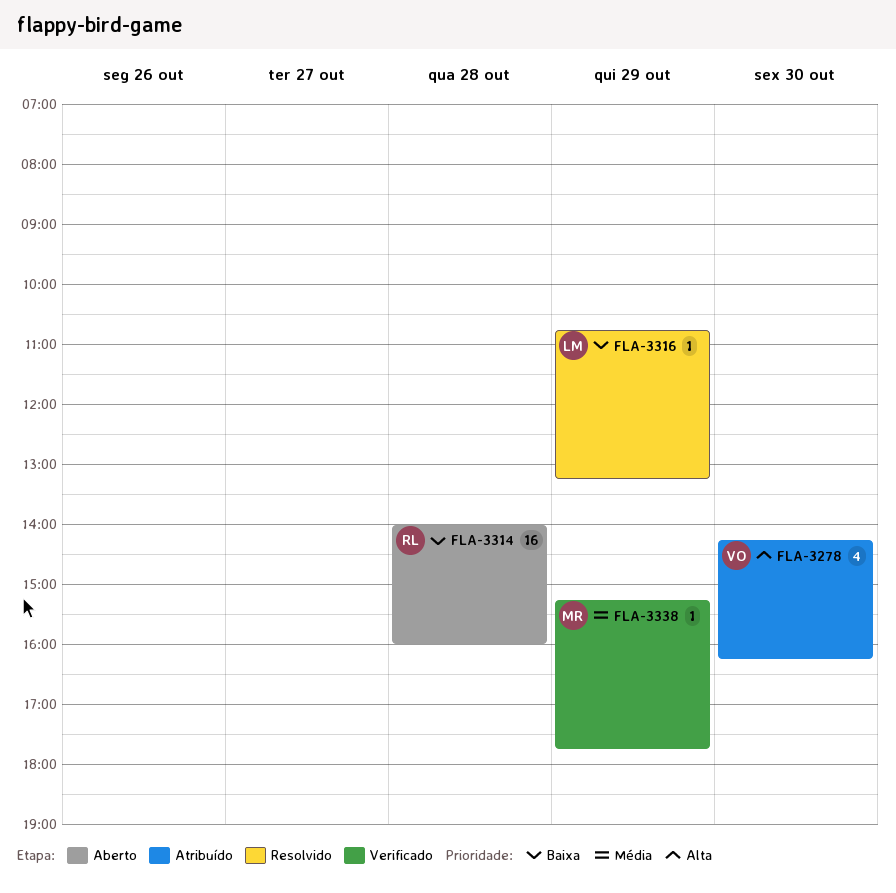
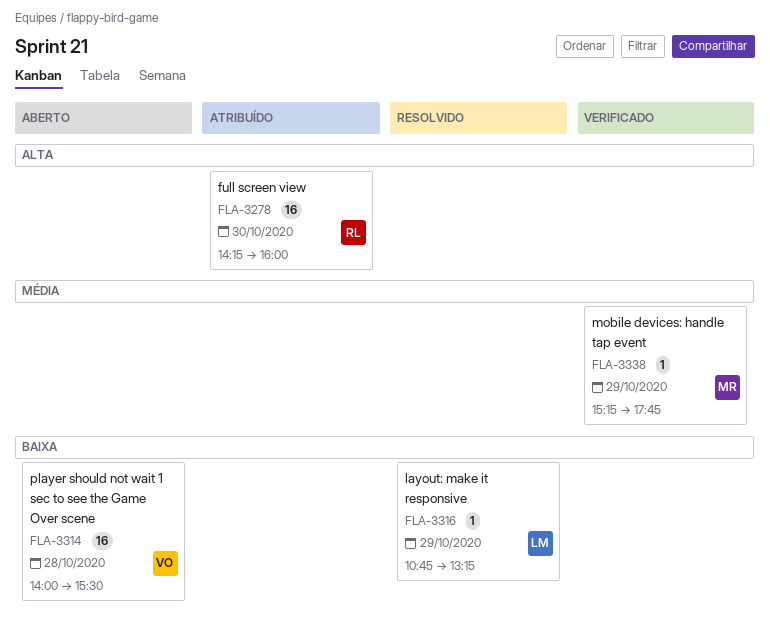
FLA-3278, owner: VO -> RL
FLA-3278, estimate: 4 -> 16
FLA-3278, ends: 16:15 -> 16:00
FLA-3314, owner: RL -> VO
FLA-3314, ends: 16:00 -> 15:30

